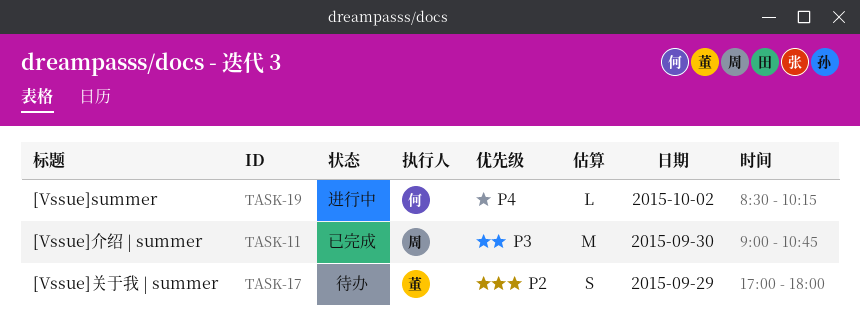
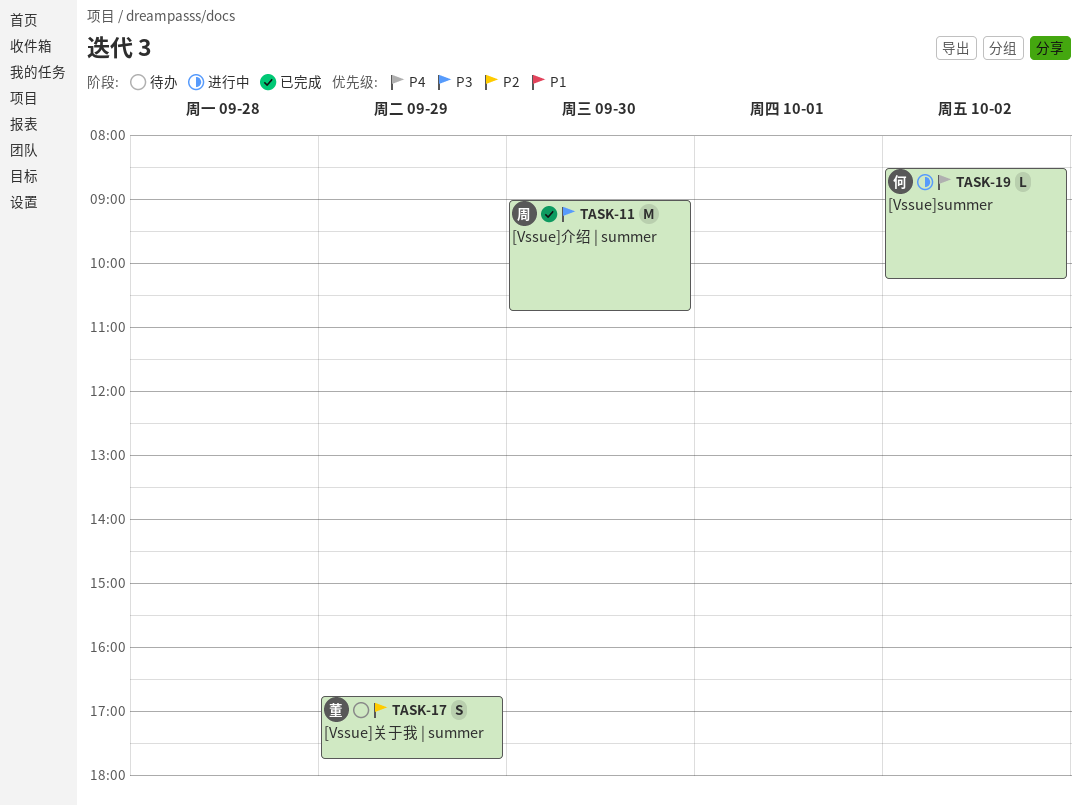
TASK-17, begins: 17:00 -> 16:45
TASK-17, ends: 18:00 -> 17:45

